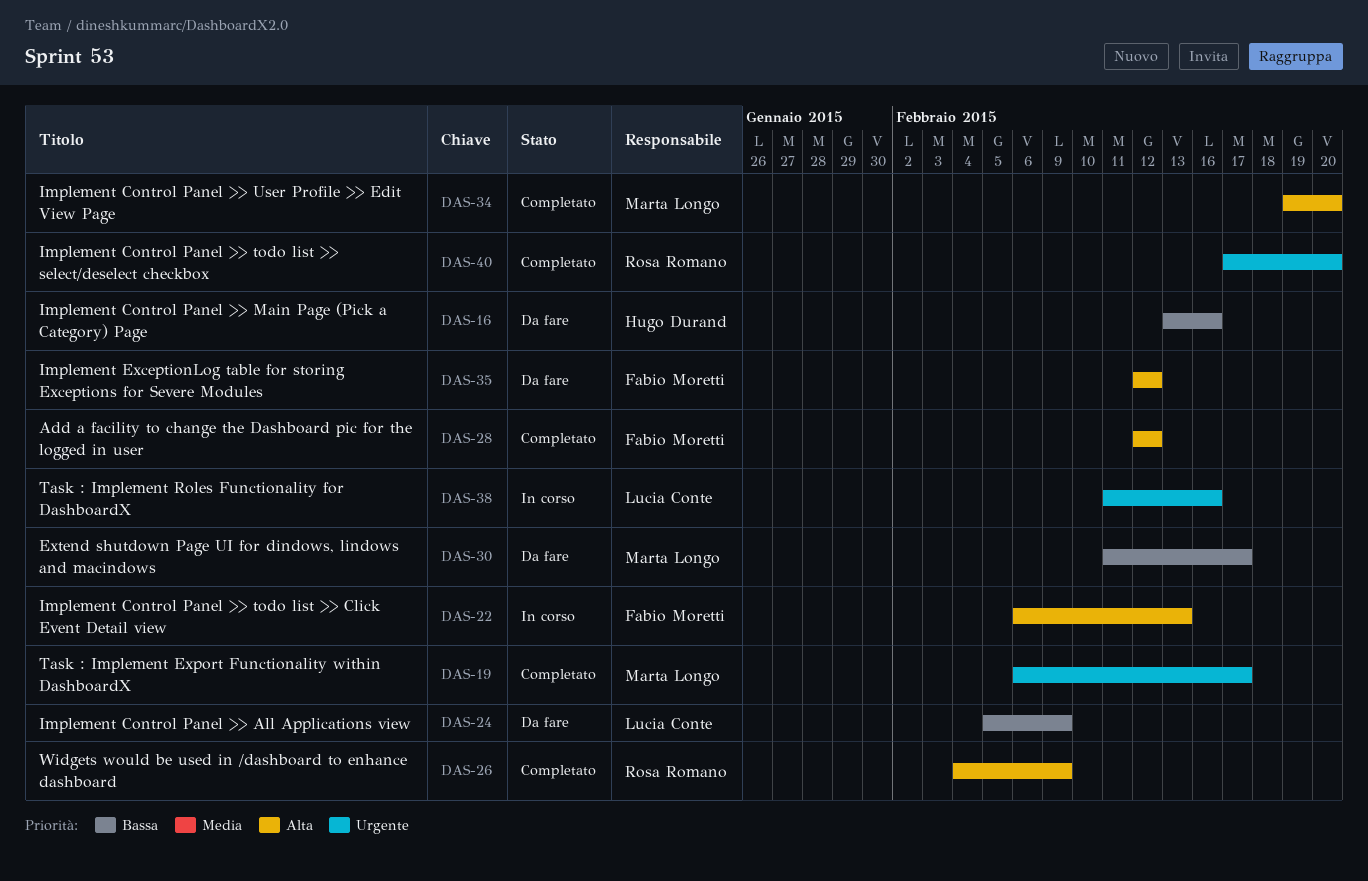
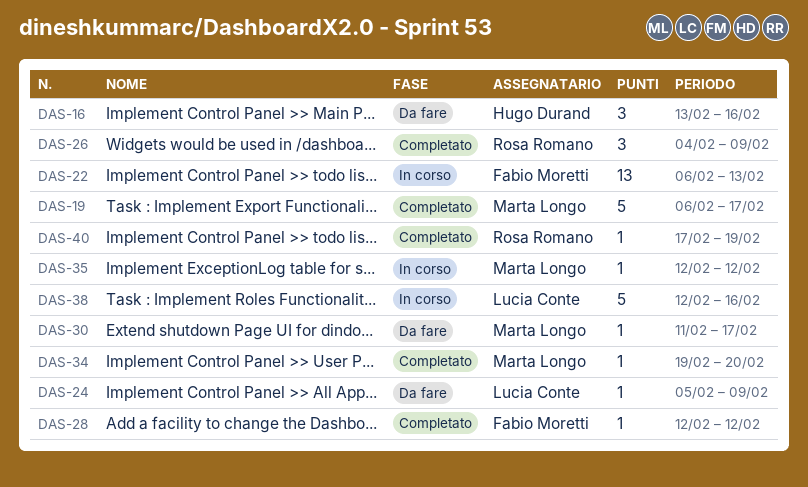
DAS-35, status: Da fare -> In corso
DAS-35, owner: Fabio Moretti -> Marta Longo
DAS-38, start: Feb 11 -> Feb 12
DAS-40, due: Feb 20 -> Feb 19

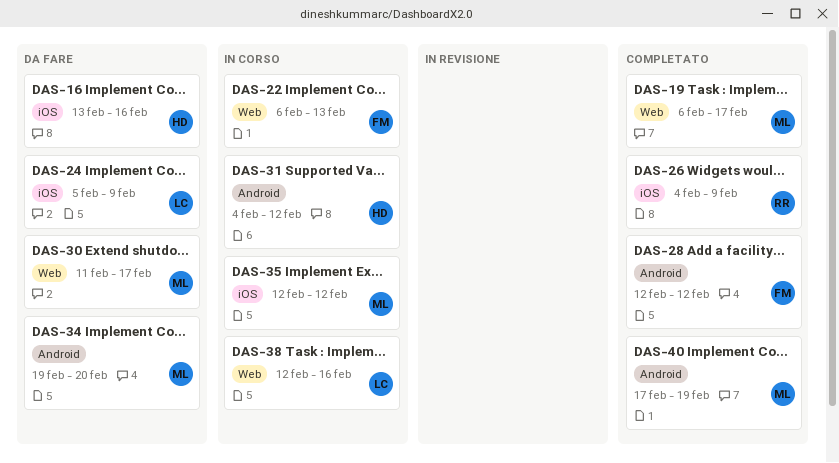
DAS-31: none -> present
DAS-34, status: Completato -> Da fare
DAS-40, owner: Rosa Romano -> Marta Longo

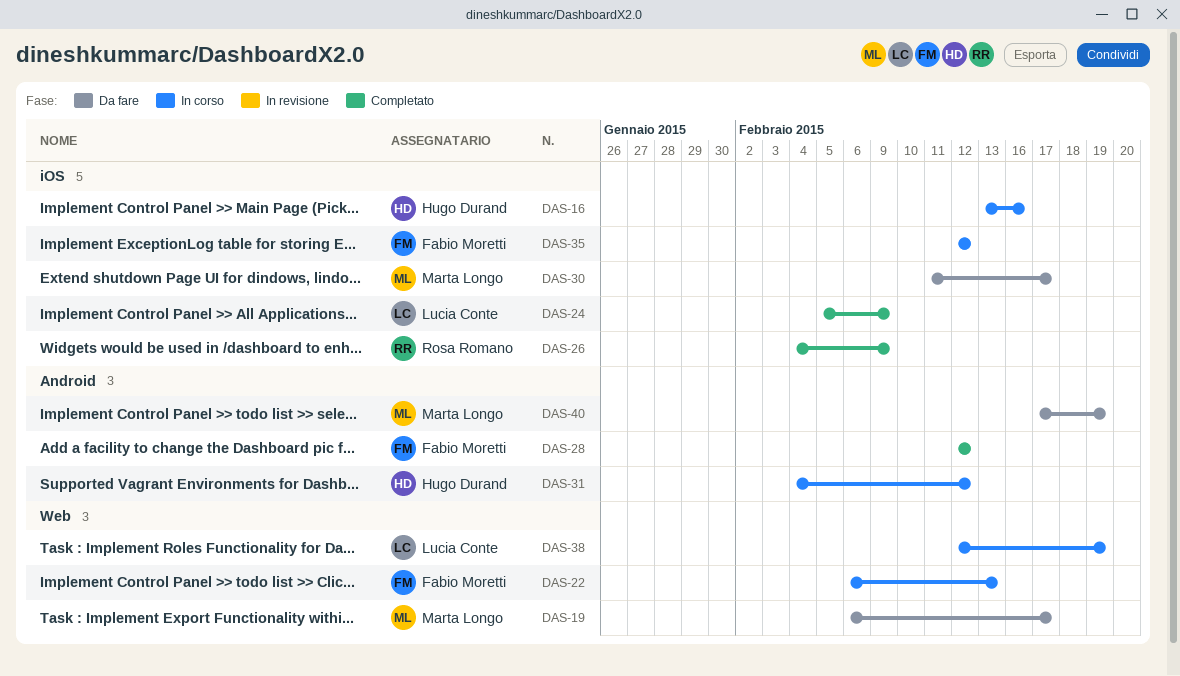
DAS-16, status: Da fare -> In corso
DAS-19, status: Completato -> Da fare
DAS-24, status: Da fare -> Completato
DAS-30, label: Web -> iOS
DAS-34: present -> none
DAS-35, owner: Marta Longo -> Fabio Moretti
DAS-38, due: Feb 16 -> Feb 19
DAS-40, status: Completato -> Da fare

